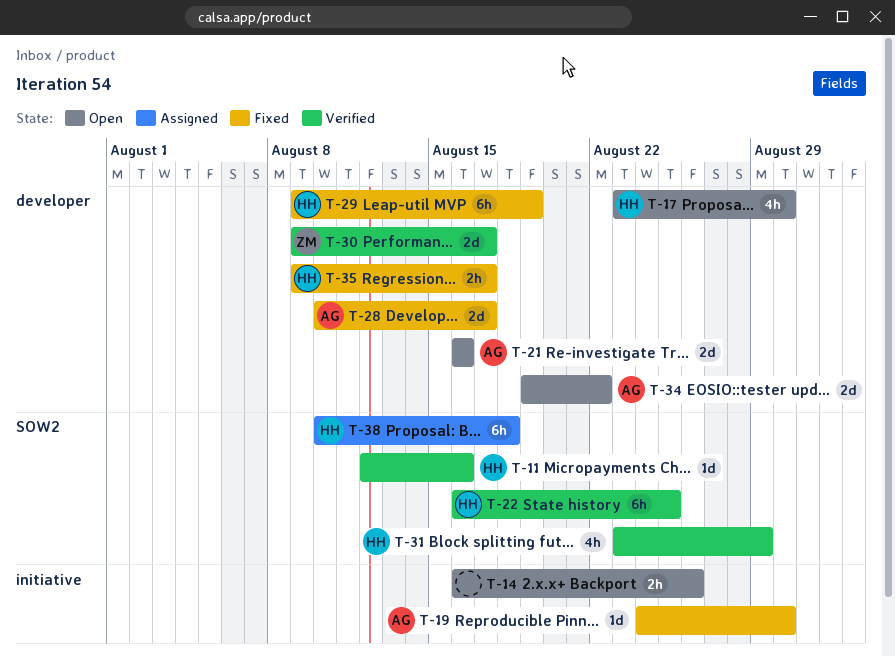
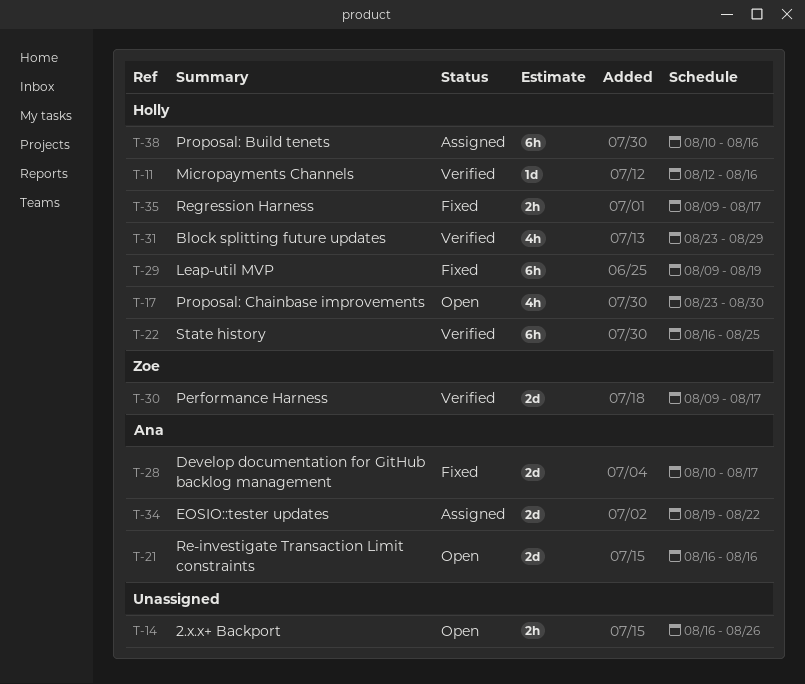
T-19: present -> none
T-34, status: Open -> Assigned
T-38, due: Aug 18 -> Aug 16

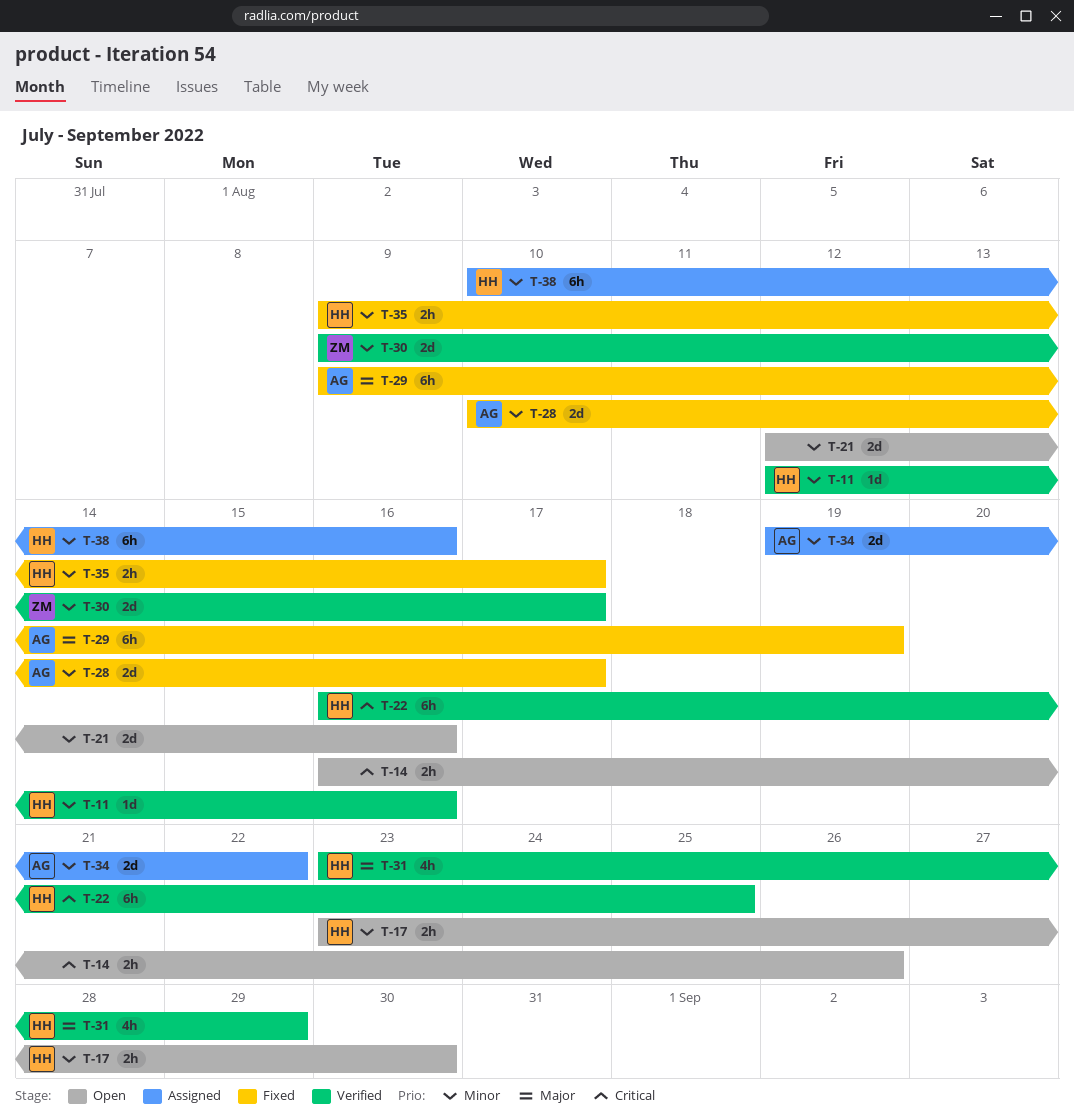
T-17, estimate: 4h -> 2h
T-21, owner: Ana -> none
T-21, start: Aug 16 -> Aug 12
T-29, owner: Holly -> Ana

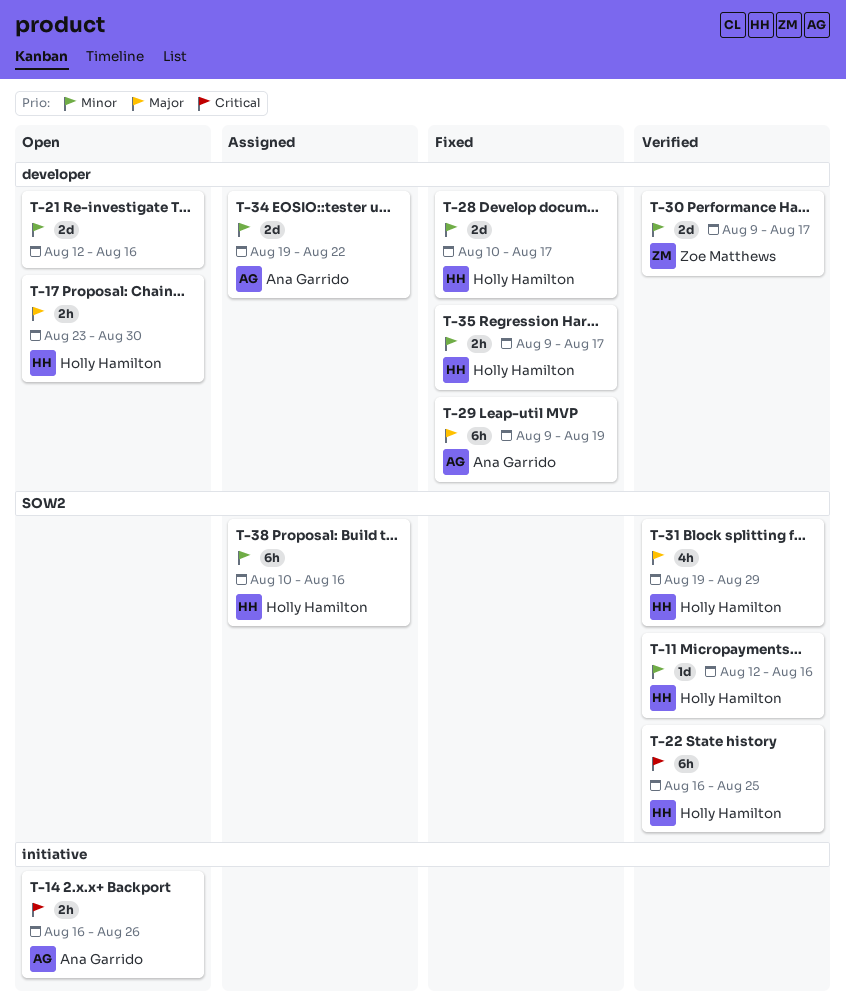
T-14, owner: none -> Ana Garrido
T-17, priority: Minor -> Major
T-28, owner: Ana Garrido -> Holly Hamilton
T-31, start: Aug 23 -> Aug 19

